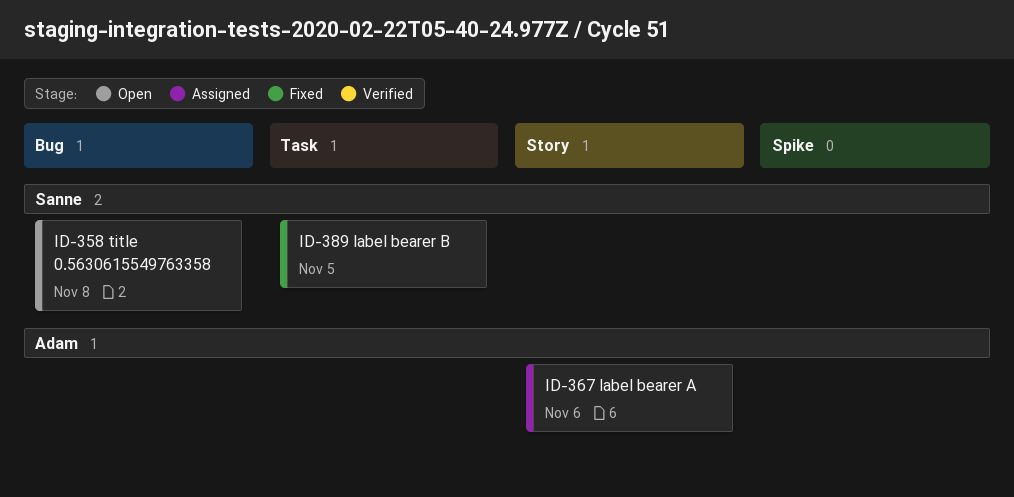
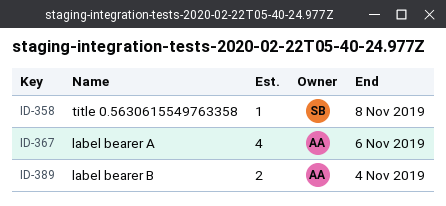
ID-389, owner: Sanne -> Adam
ID-389, due: Nov 5 -> Nov 4

